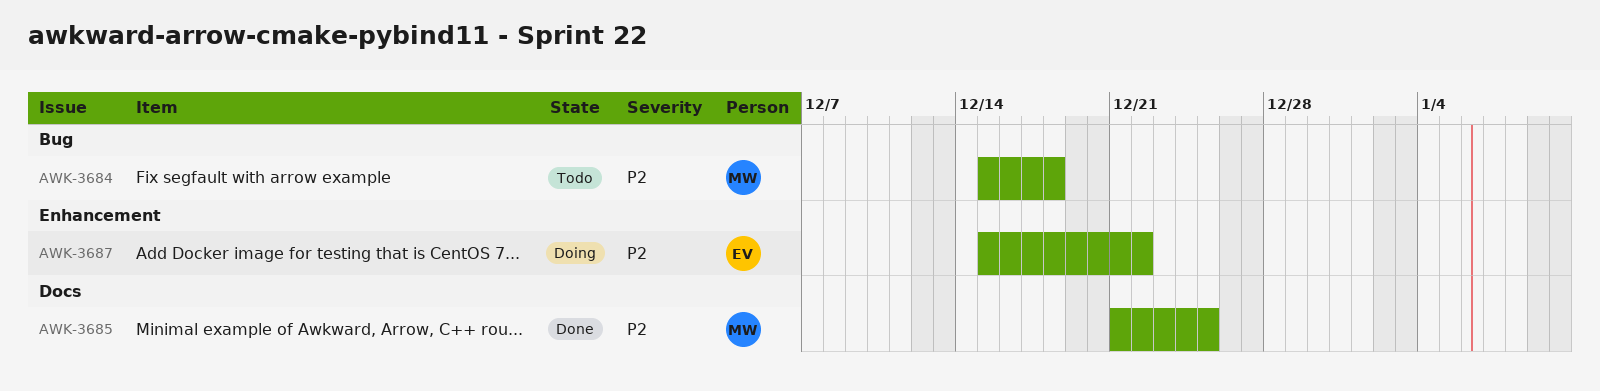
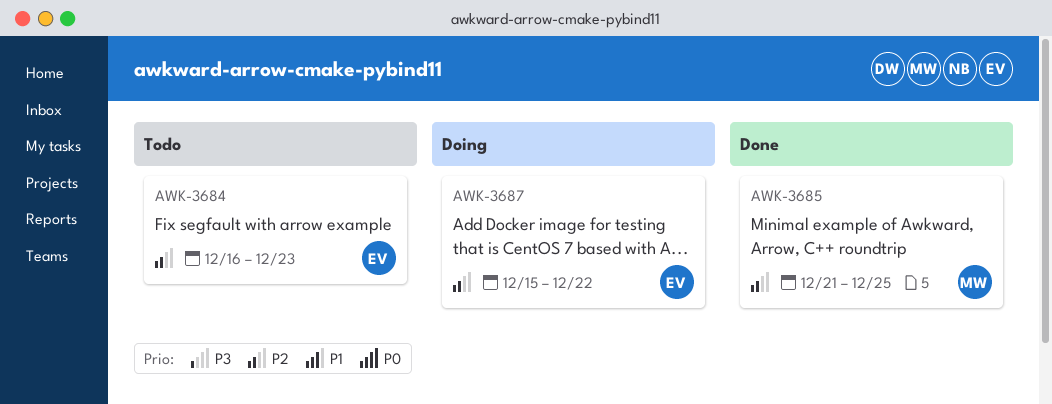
AWK-3684, owner: MW -> EV
AWK-3684, start: Dec 15 -> Dec 16
AWK-3684, due: Dec 18 -> Dec 23

